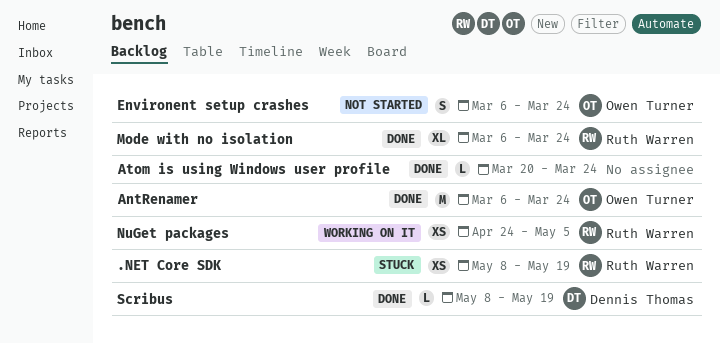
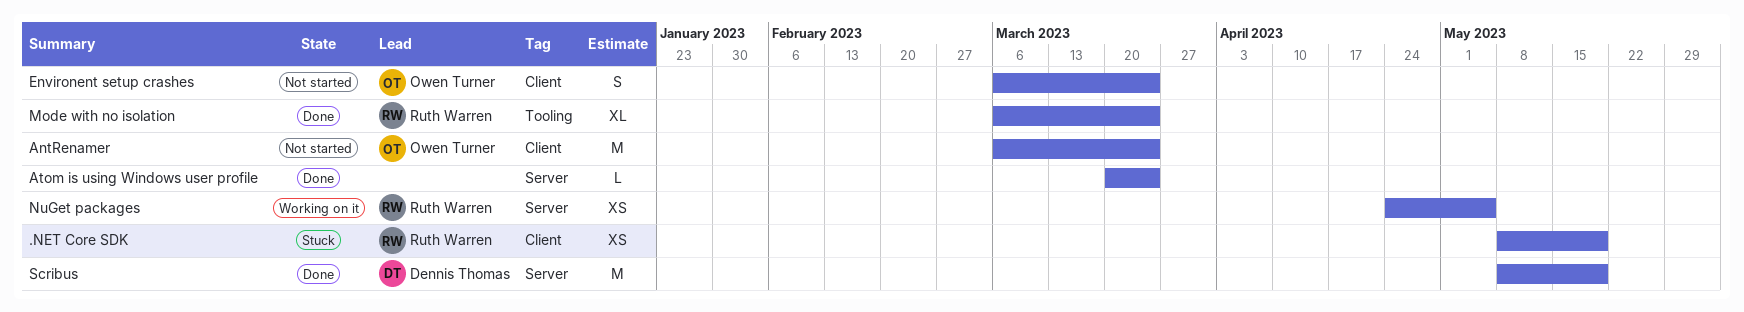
AntRenamer, status: Done -> Not started
Scribus, estimate: L -> M

